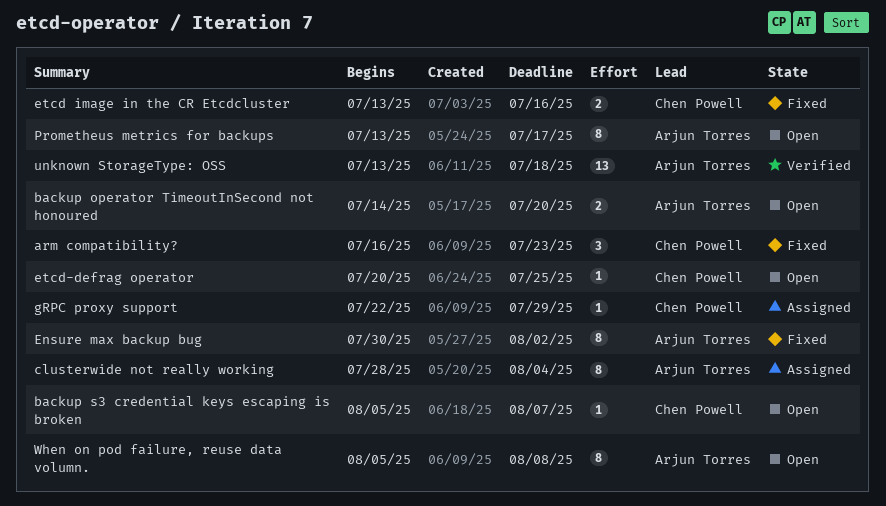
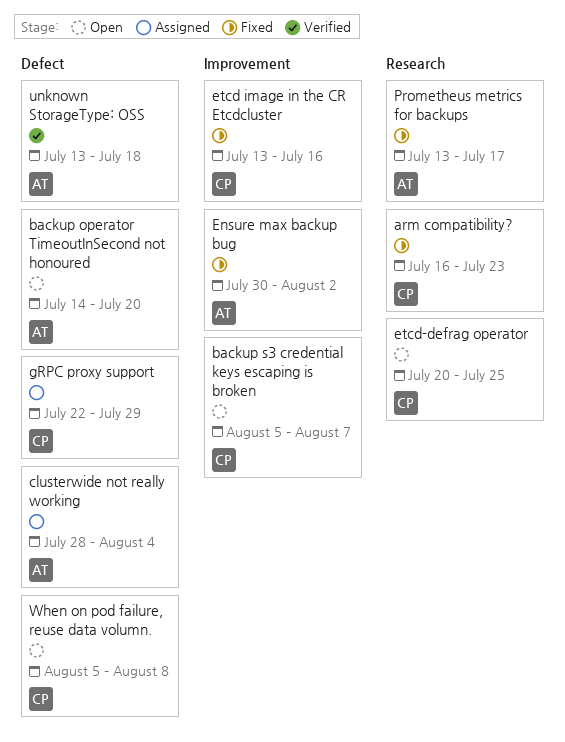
Prometheus metrics for backups, status: Open -> Fixed
When on pod failure, reuse data volumn., owner: Arjun Torres -> Chen Powell

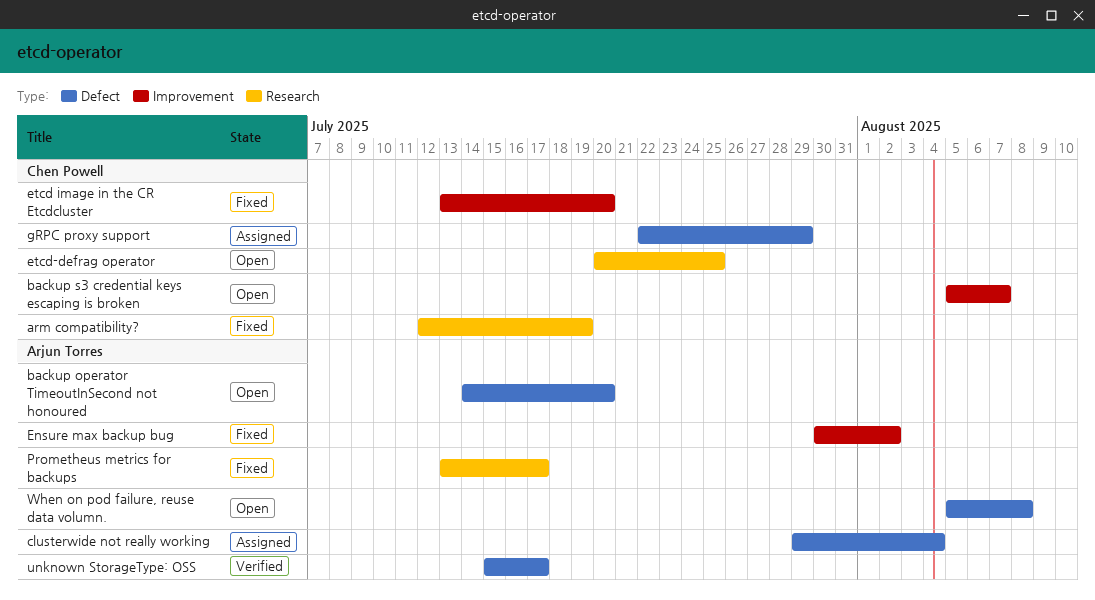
arm compatibility?, start: Jul 16 -> Jul 12
arm compatibility?, due: Jul 23 -> Jul 19
clusterwide not really working, start: Jul 28 -> Jul 29
etcd image in the CR Etcdcluster, due: Jul 16 -> Jul 20
unknown StorageType: OSS, start: Jul 13 -> Jul 15
unknown StorageType: OSS, due: Jul 18 -> Jul 17
When on pod failure, reuse data volumn., owner: Chen Powell -> Arjun Torres

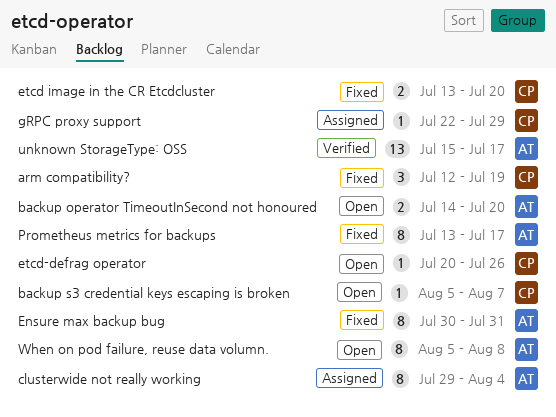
Ensure max backup bug, due: Aug 2 -> Jul 31
etcd-defrag operator, due: Jul 25 -> Jul 26

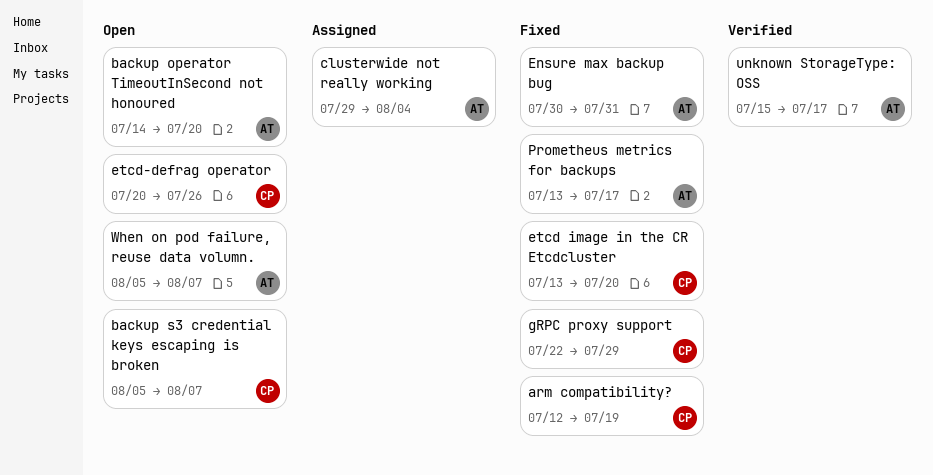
gRPC proxy support, status: Assigned -> Fixed
When on pod failure, reuse data volumn., due: Aug 8 -> Aug 7

